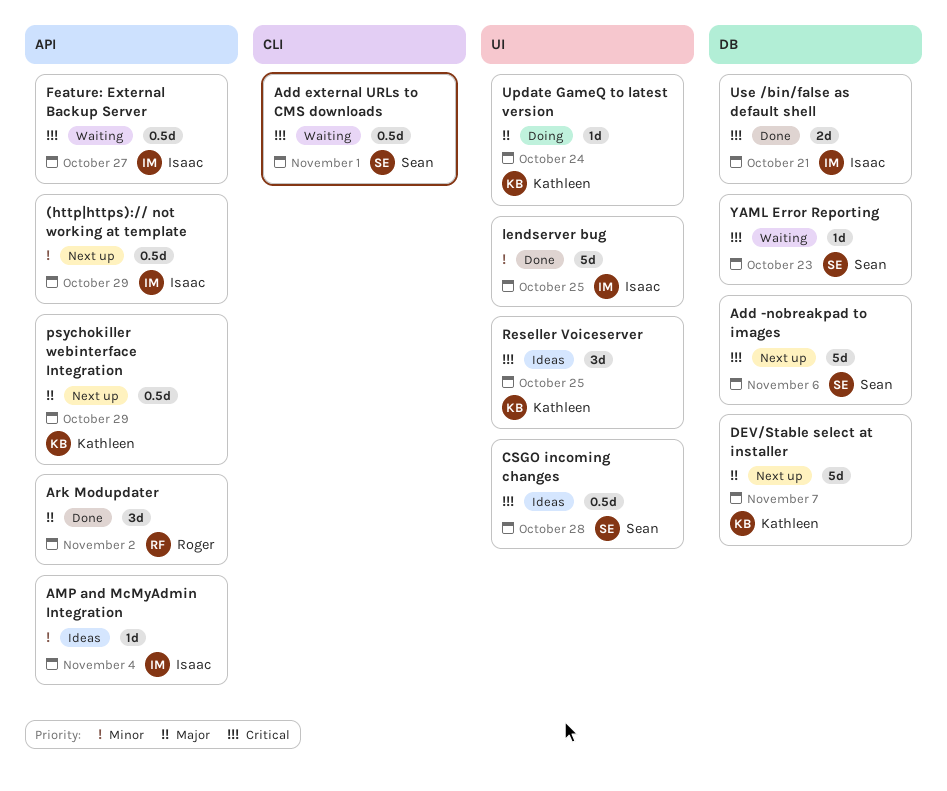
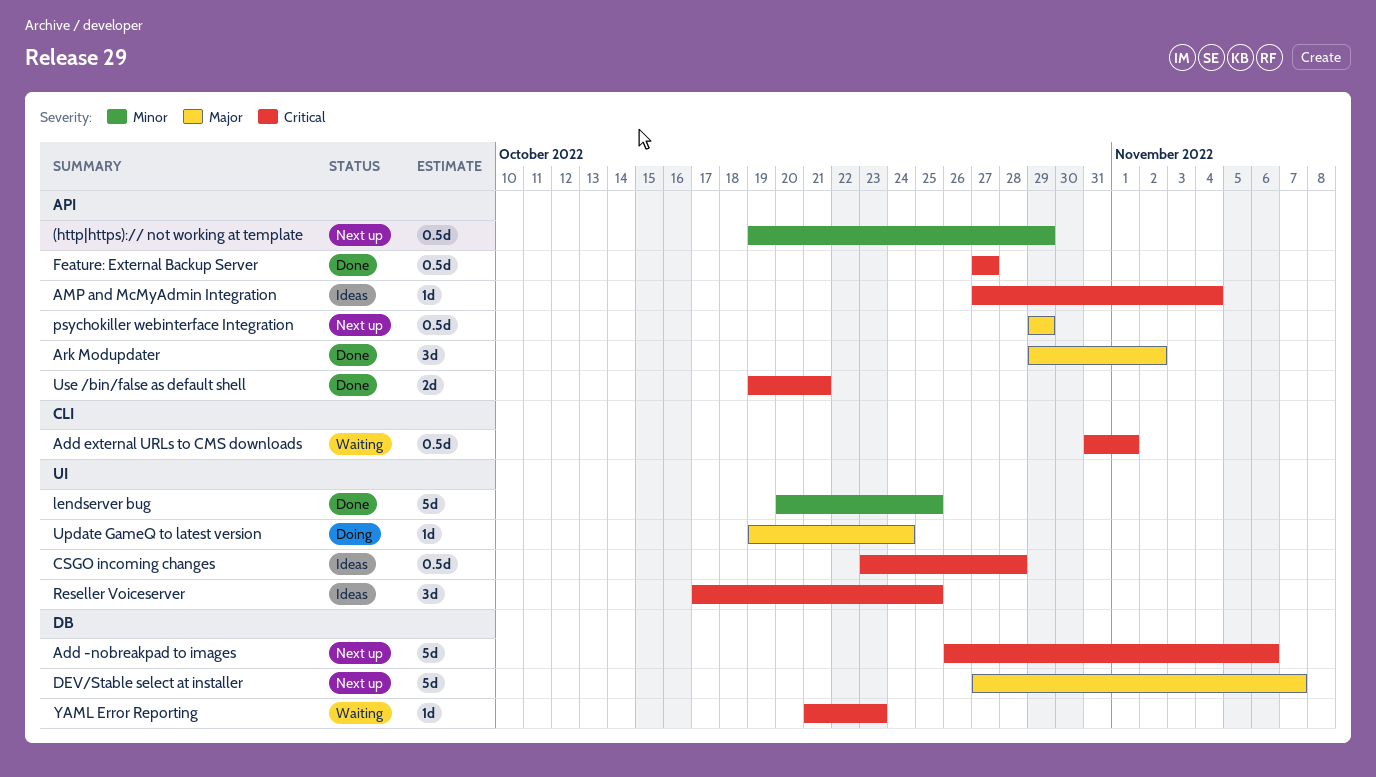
AMP and McMyAdmin Integration, priority: Minor -> Critical
Feature: External Backup Server, status: Waiting -> Done
Use /bin/false as default shell, label: DB -> API

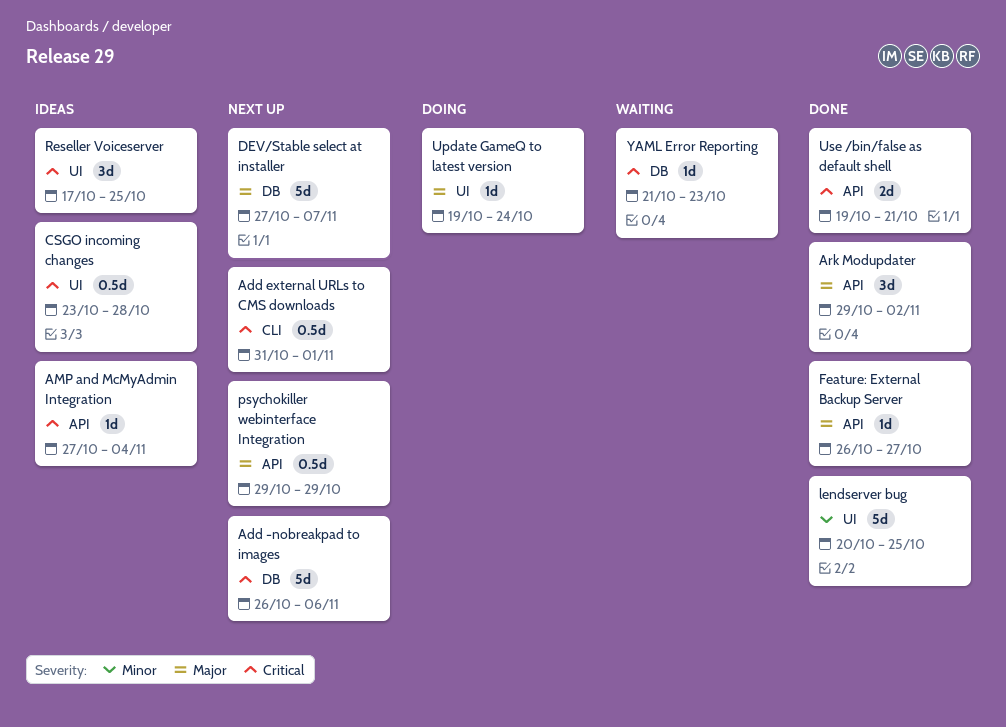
(http|https):// not working at template: present -> none
Add external URLs to CMS downloads, status: Waiting -> Next up
Feature: External Backup Server, priority: Critical -> Major
Feature: External Backup Server, estimate: 0.5d -> 1d
Feature: External Backup Server, start: Oct 27 -> Oct 26

